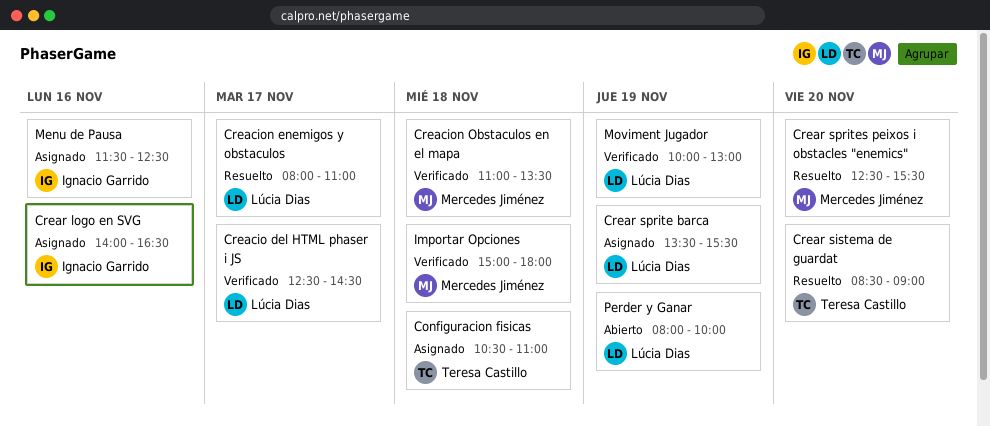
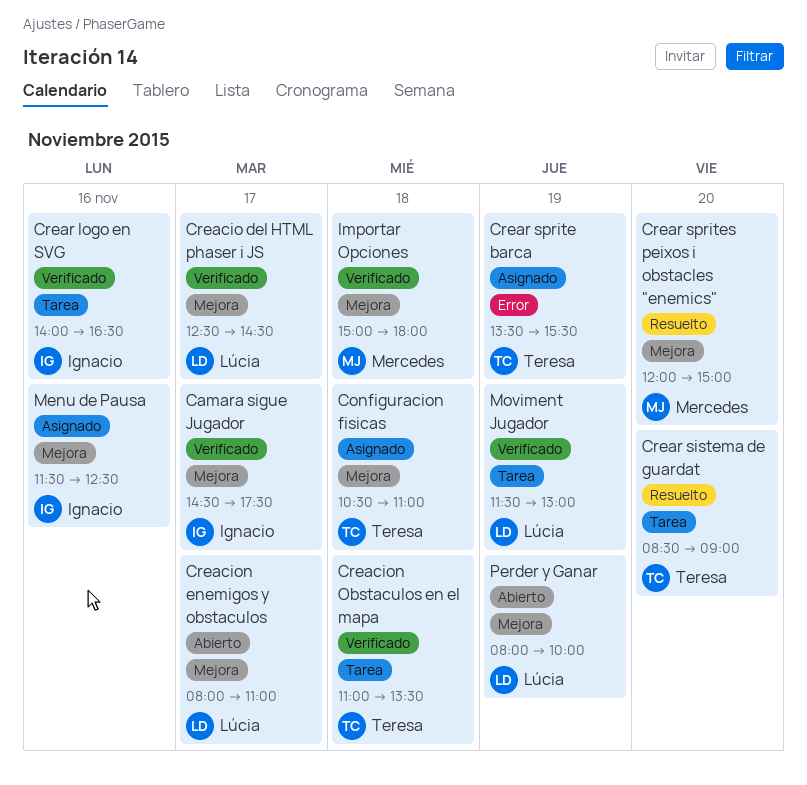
Camara sigue Jugador: none -> present
Creacion enemigos y obstaculos, status: Resuelto -> Abierto
Creacion Obstaculos en el mapa, owner: Mercedes Jiménez -> Teresa Castillo
Crear logo en SVG, status: Asignado -> Verificado
Crear sprite barca, owner: Lúcia Dias -> Teresa Castillo
Crear sprites peixos i obstacles "enemics", begins: 12:30 -> 12:00
Crear sprites peixos i obstacles "enemics", ends: 15:30 -> 15:00
Moviment Jugador, begins: 10:00 -> 11:30

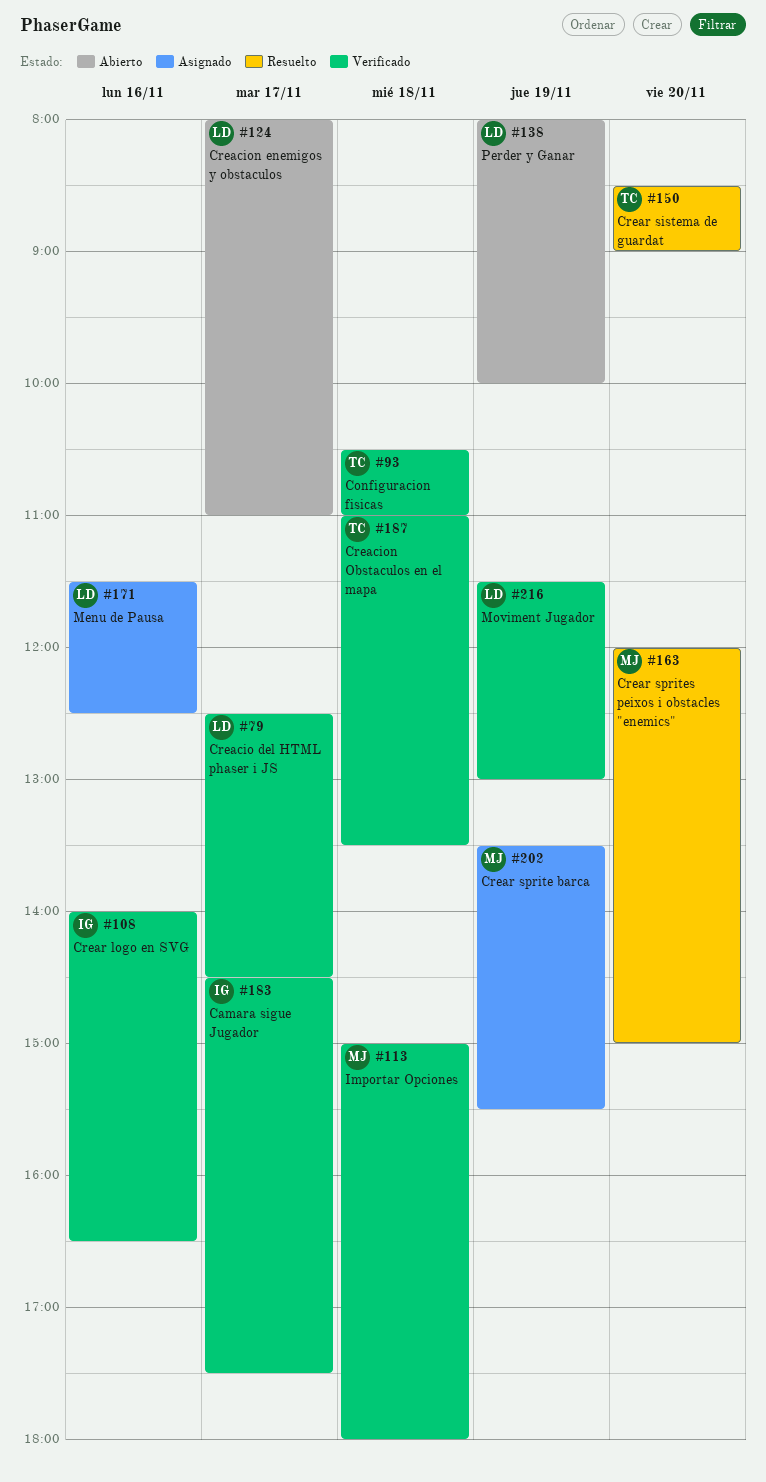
Configuracion fisicas, status: Asignado -> Verificado
Crear sprite barca, owner: Teresa -> Mercedes
Menu de Pausa, owner: Ignacio -> Lúcia

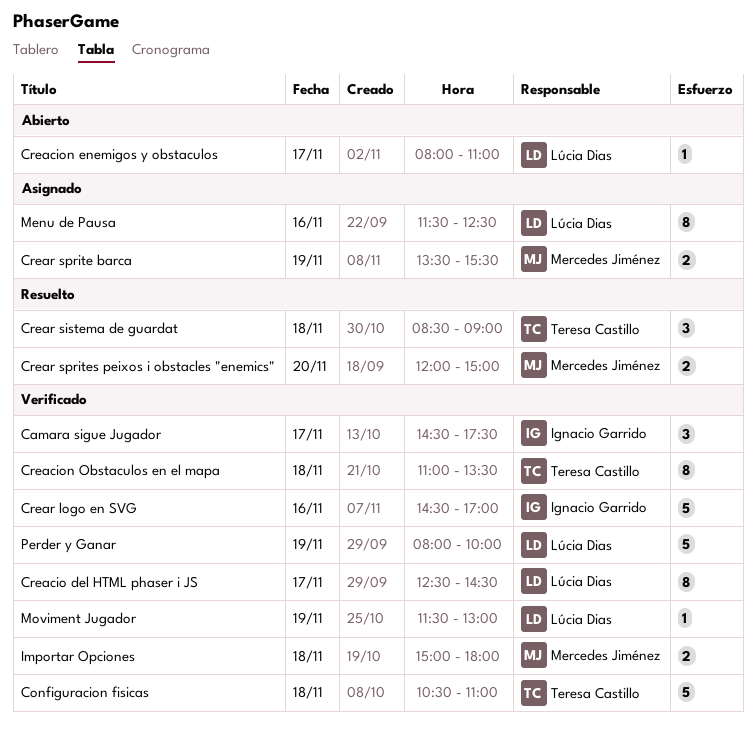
Crear logo en SVG, begins: 14:00 -> 14:30
Crear logo en SVG, ends: 16:30 -> 17:00
Crear sistema de guardat, day: Nov 20 -> Nov 18
Perder y Ganar, status: Abierto -> Verificado

